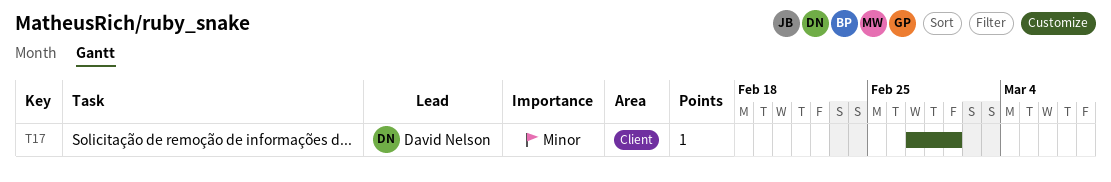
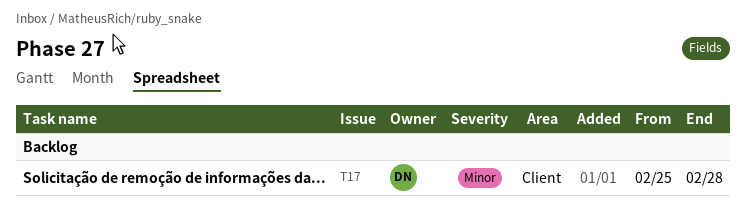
T17, start: Feb 27 -> Feb 25
T17, due: Mar 1 -> Feb 28

